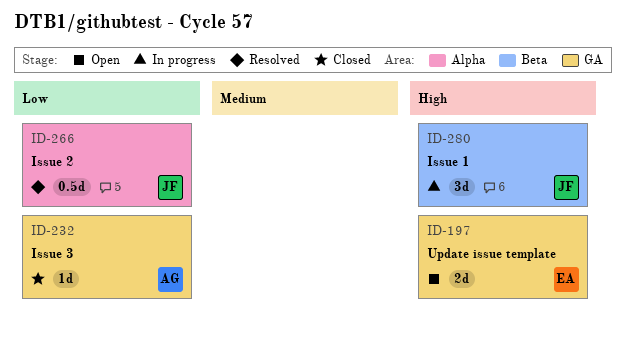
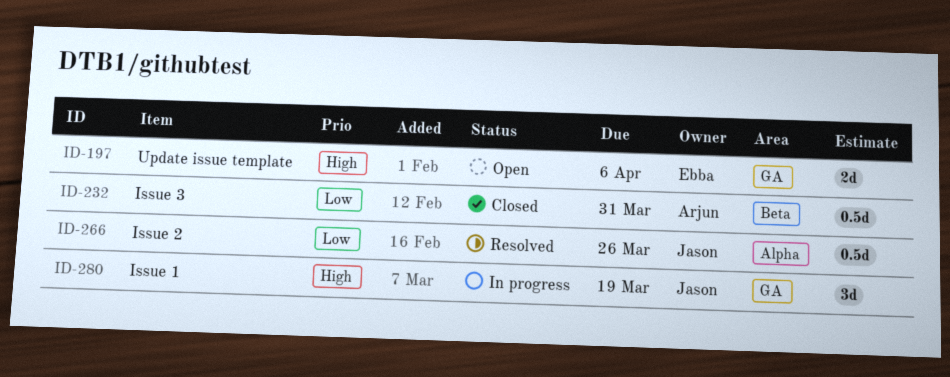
ID-232, label: GA -> Beta
ID-232, estimate: 1d -> 0.5d
ID-280, label: Beta -> GA

